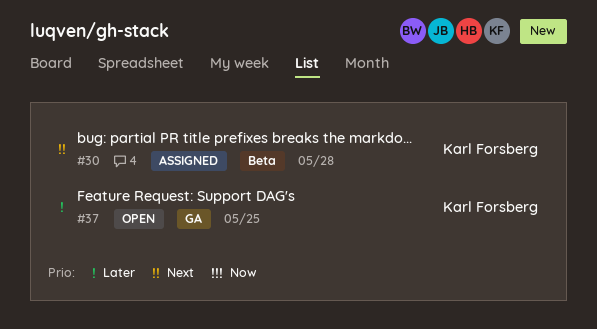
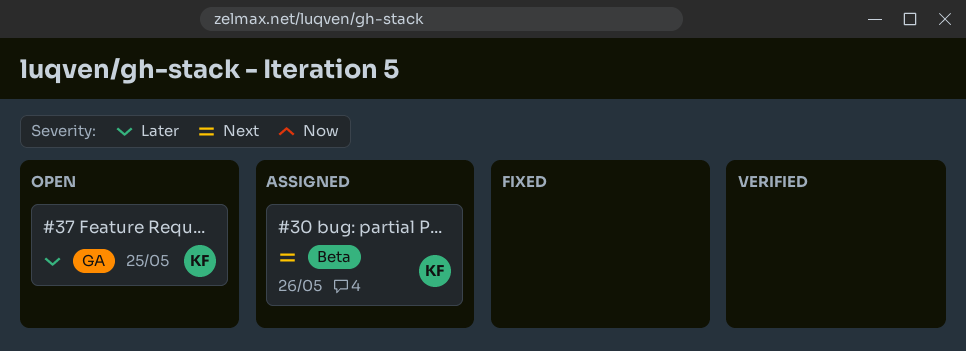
#30, due: May 28 -> May 26

